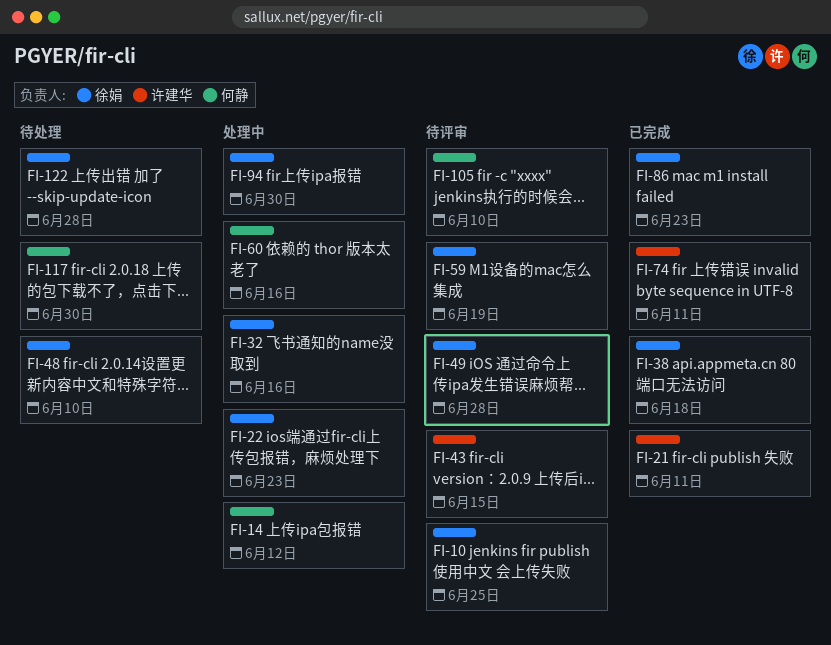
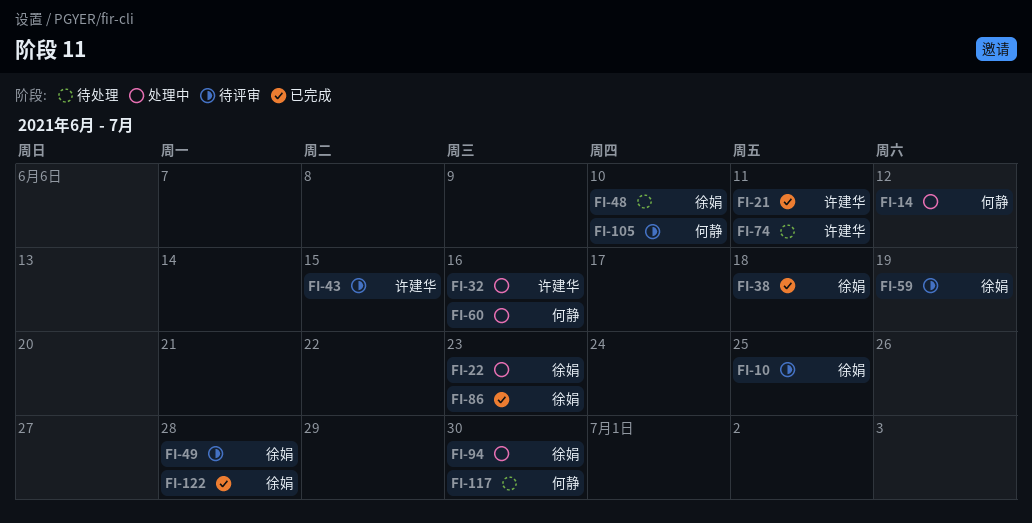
FI-32, owner: 徐娟 -> 许建华
FI-74, status: 已完成 -> 待处理
FI-122, status: 待处理 -> 已完成

